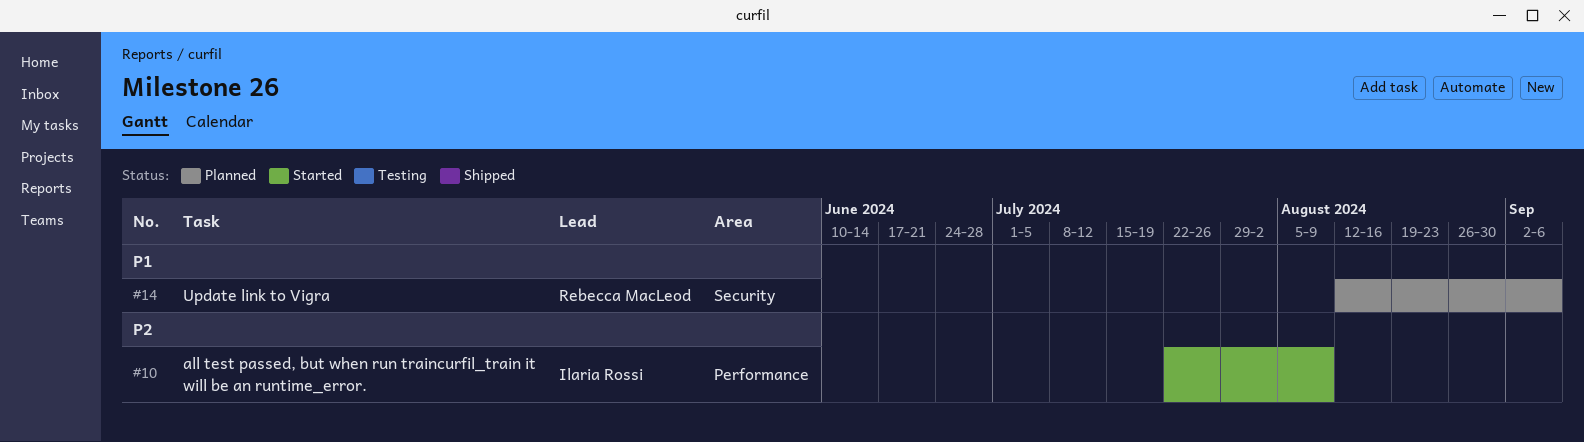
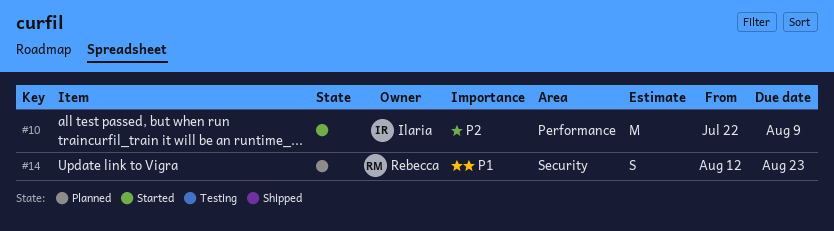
#14, due: Sep 6 -> Aug 23

